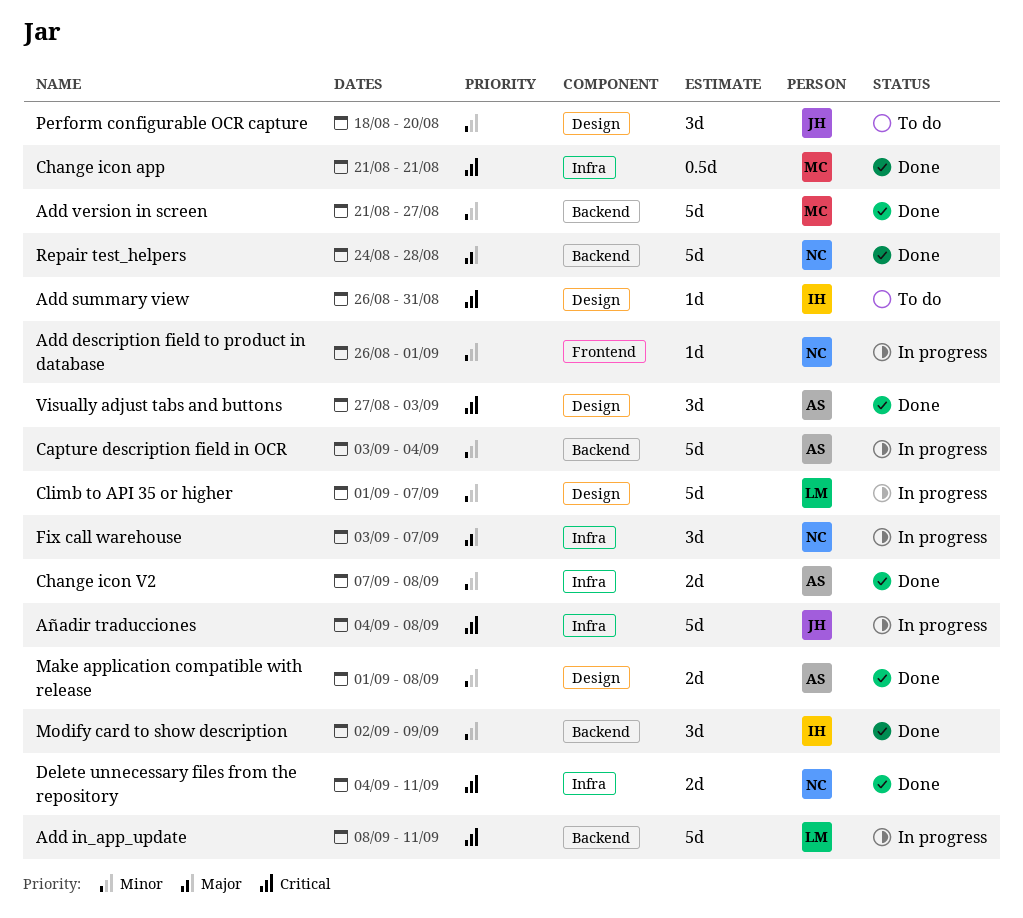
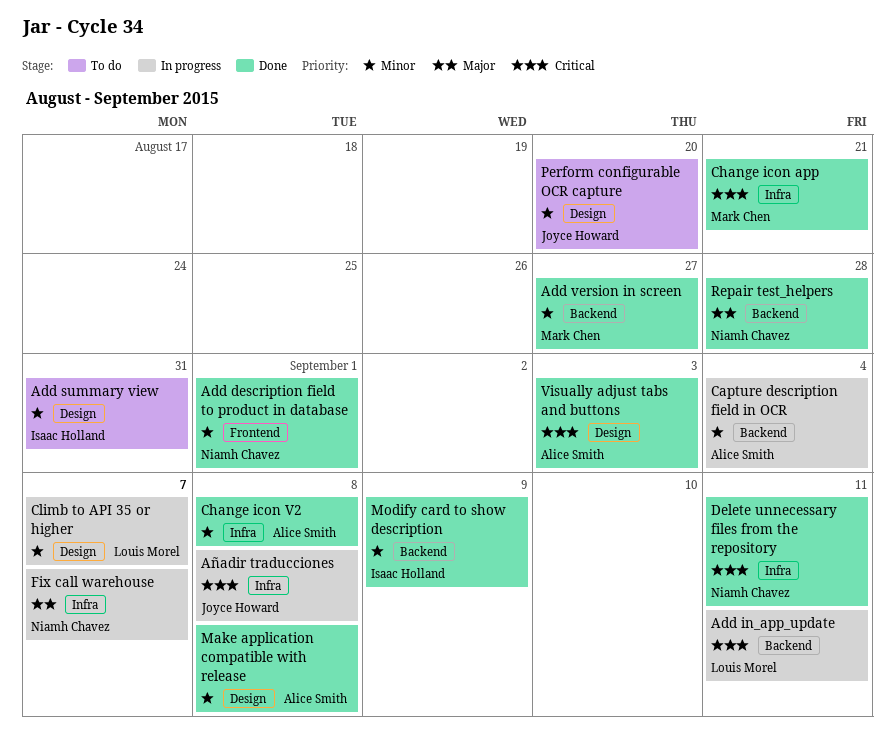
Add description field to product in database, status: In progress -> Done
Add summary view, priority: Critical -> Minor

